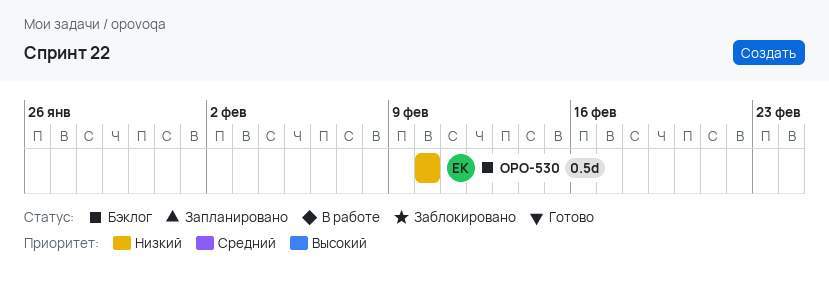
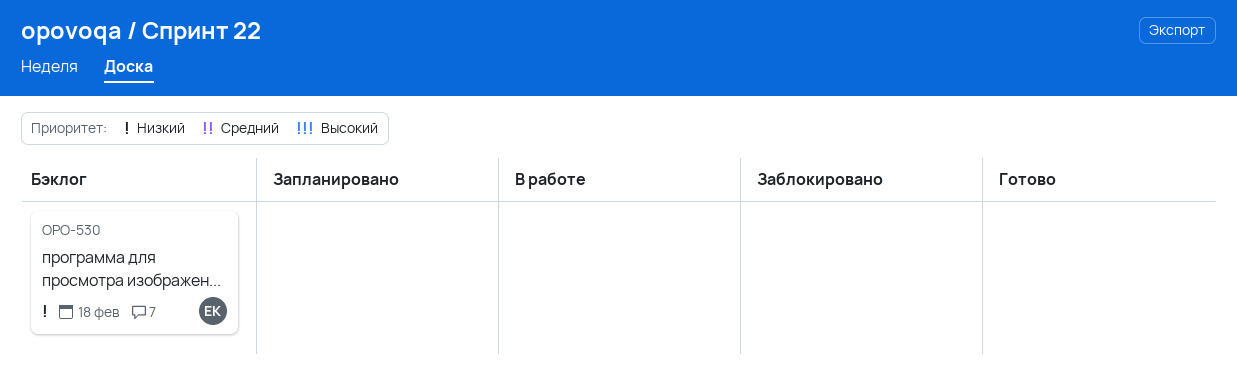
OPO-530, due: Feb 10 -> Feb 18

